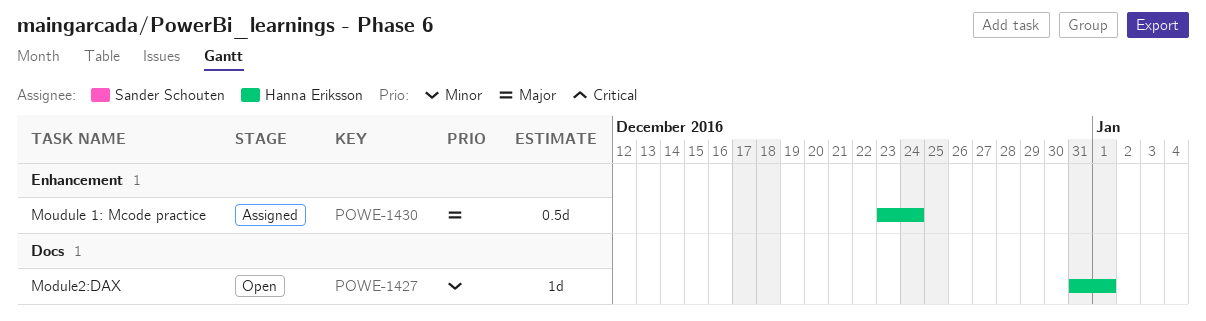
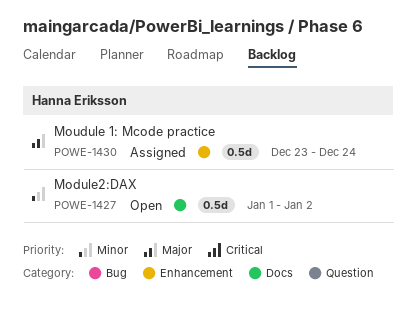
POWE-1427, estimate: 1d -> 0.5d
POWE-1427, start: Dec 31 -> Jan 1
POWE-1427, due: Jan 1 -> Jan 2

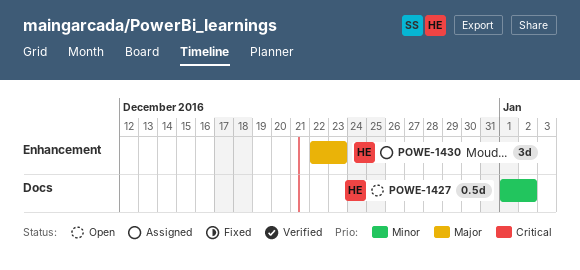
POWE-1430, estimate: 0.5d -> 3d
POWE-1430, start: Dec 23 -> Dec 22
POWE-1430, due: Dec 24 -> Dec 23

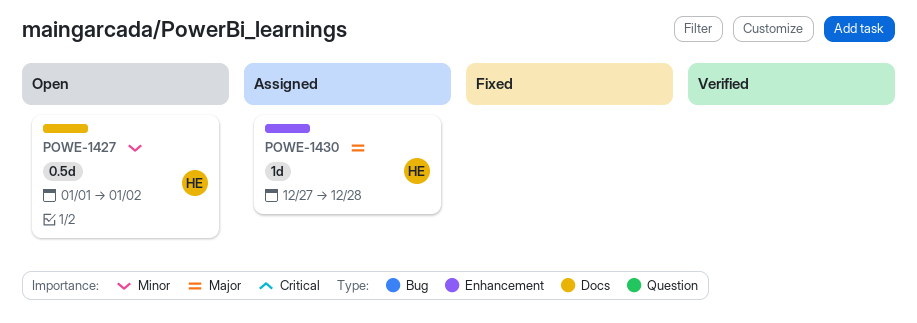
POWE-1430, estimate: 3d -> 1d
POWE-1430, start: Dec 22 -> Dec 27
POWE-1430, due: Dec 23 -> Dec 28

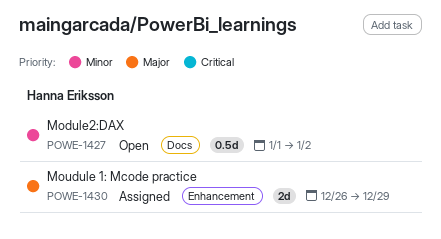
POWE-1430, estimate: 1d -> 2d
POWE-1430, start: Dec 27 -> Dec 26
POWE-1430, due: Dec 28 -> Dec 29

